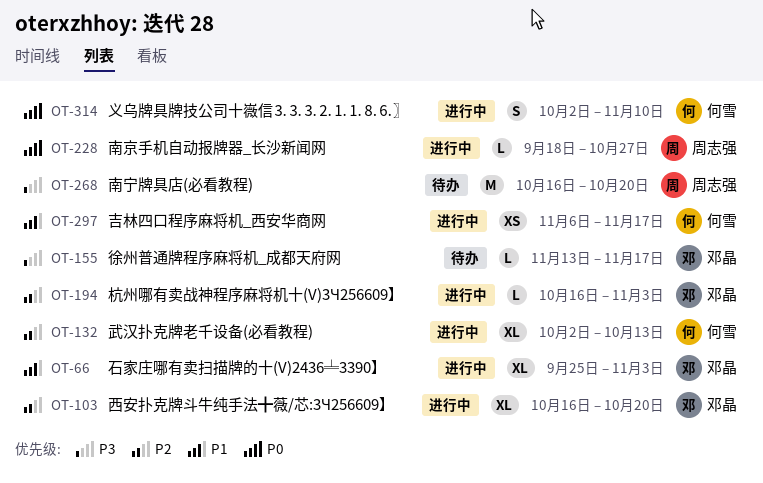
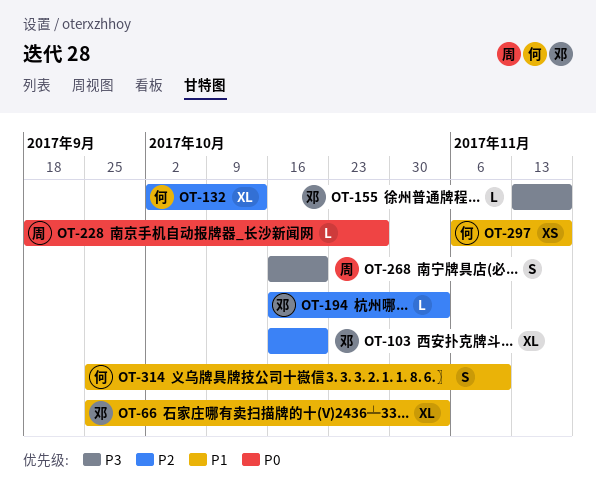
OT-268, estimate: M -> S
OT-314, priority: P0 -> P1
OT-314, start: Oct 2 -> Sep 25

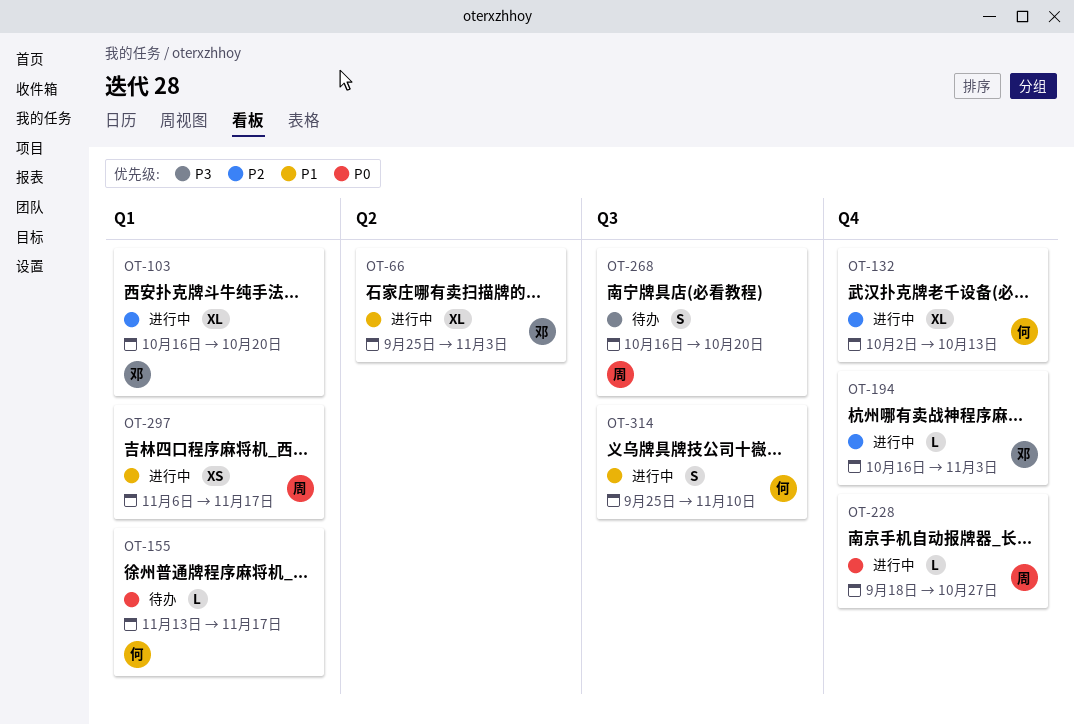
OT-155, owner: 邓 -> 何
OT-155, priority: P3 -> P0
OT-297, owner: 何 -> 周

